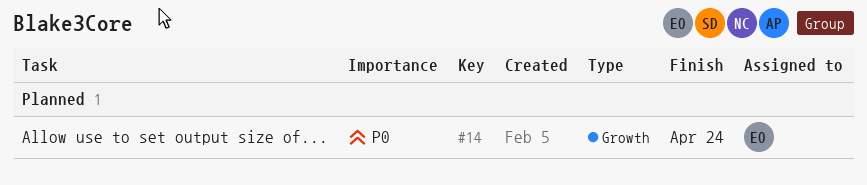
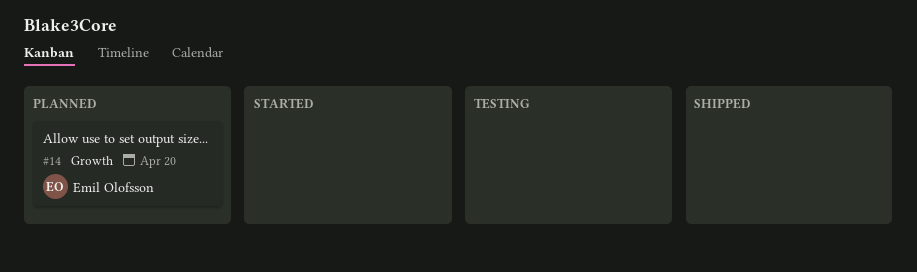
#14, due: Apr 24 -> Apr 20

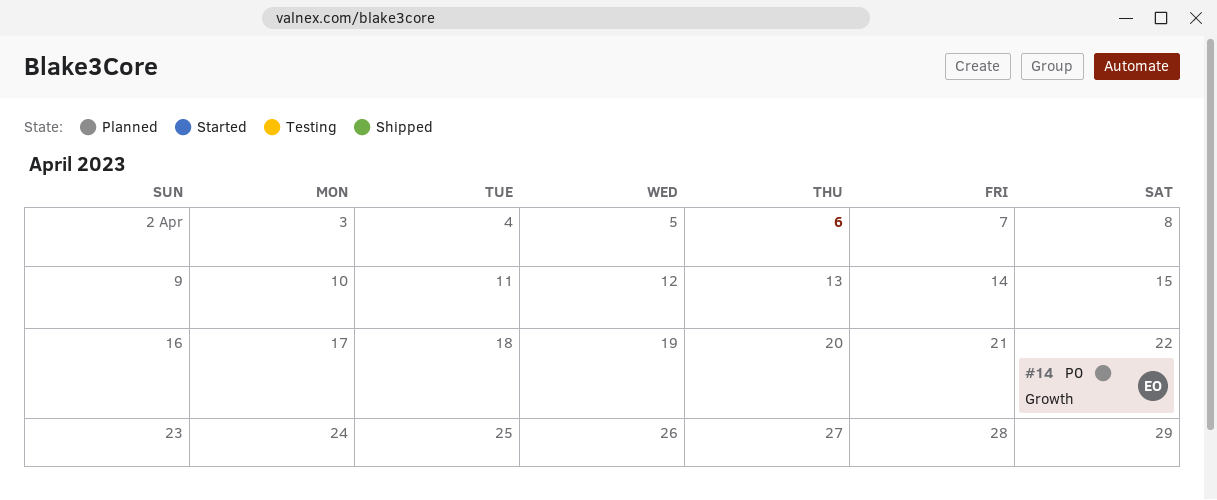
#14, due: Apr 20 -> Apr 22

